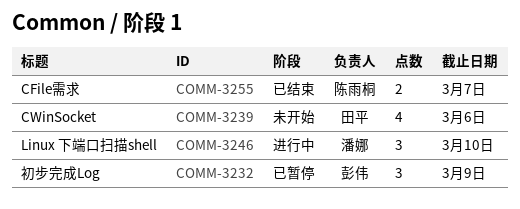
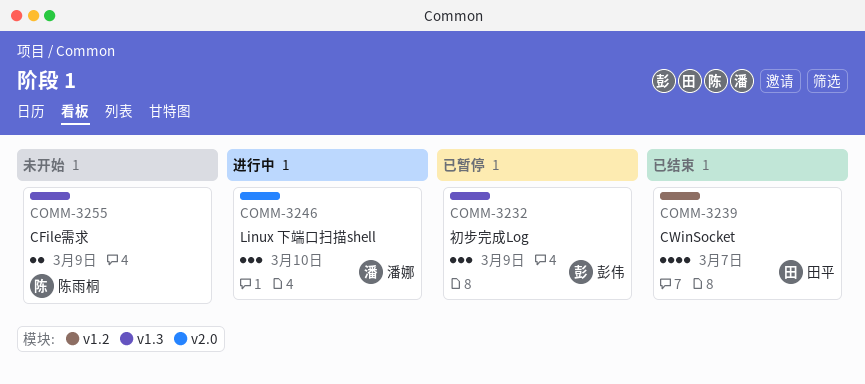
COMM-3239, status: 未开始 -> 已结束
COMM-3239, due: Mar 6 -> Mar 7
COMM-3255, status: 已结束 -> 未开始
COMM-3255, due: Mar 7 -> Mar 9

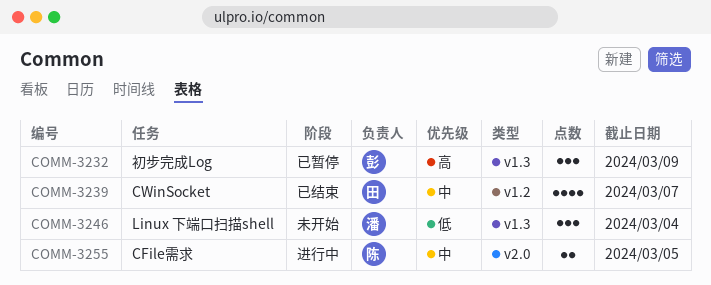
COMM-3246, status: 进行中 -> 未开始
COMM-3246, label: v2.0 -> v1.3
COMM-3246, due: Mar 10 -> Mar 4
COMM-3255, status: 未开始 -> 进行中
COMM-3255, label: v1.3 -> v2.0
COMM-3255, due: Mar 9 -> Mar 5

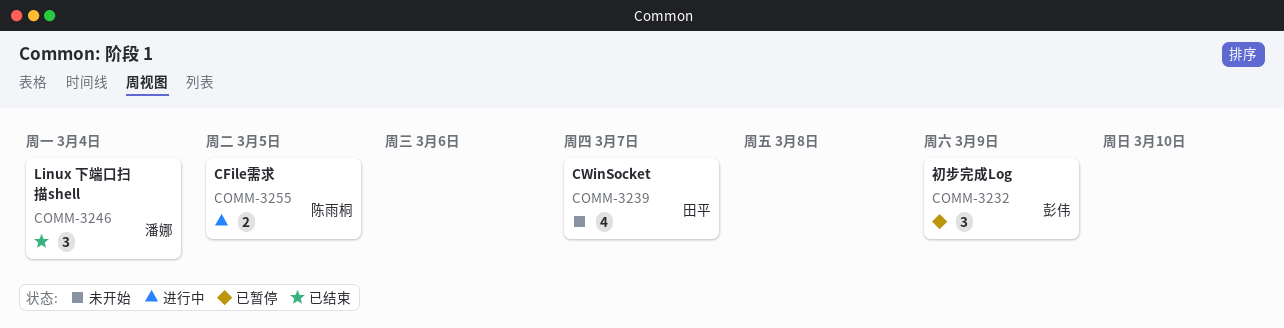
COMM-3239, status: 已结束 -> 未开始
COMM-3246, status: 未开始 -> 已结束

